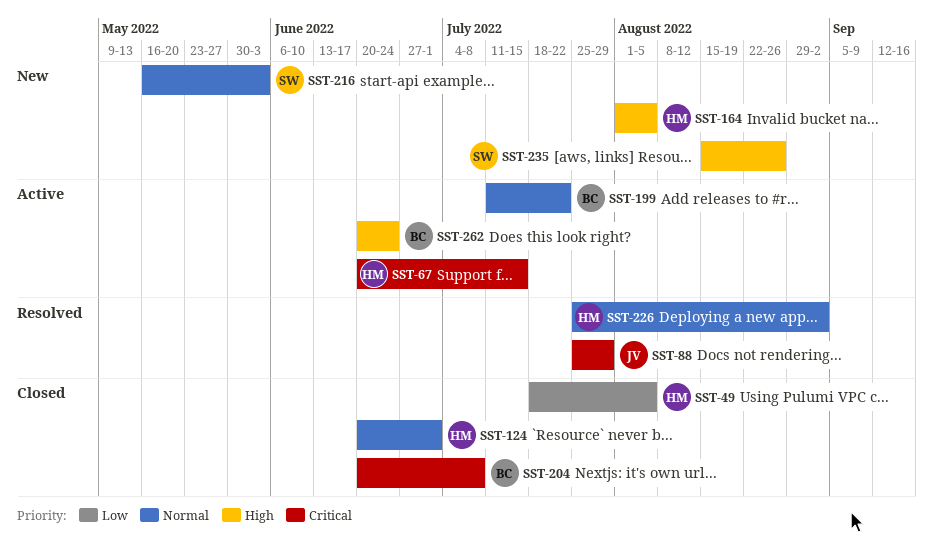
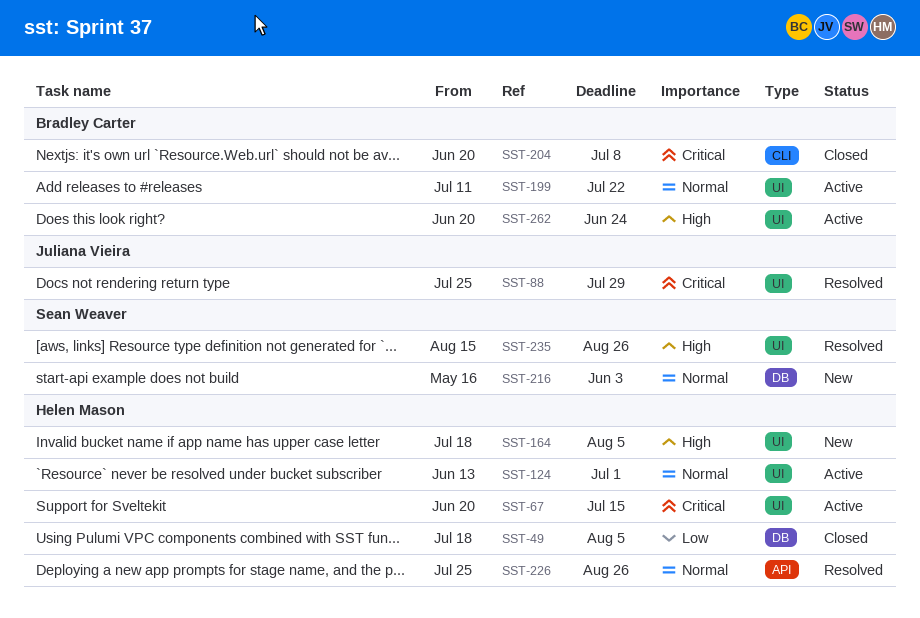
SST-124, status: Closed -> Active
SST-124, start: Jun 20 -> Jun 13
SST-164, start: Aug 1 -> Jul 18
SST-226, due: Sep 2 -> Aug 26
SST-235, status: New -> Resolved

